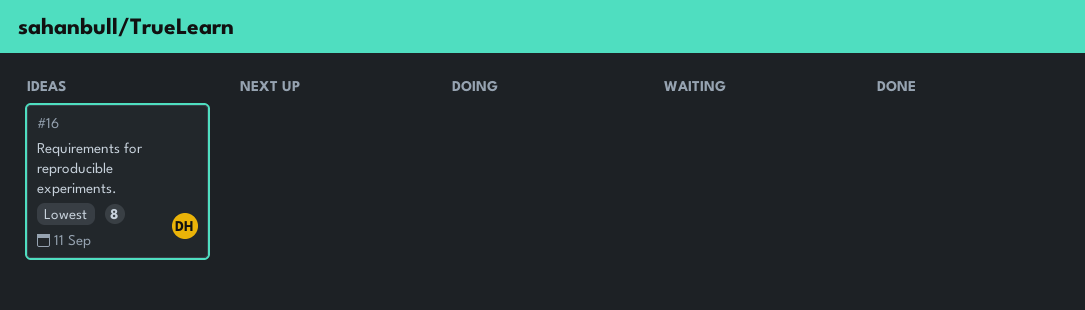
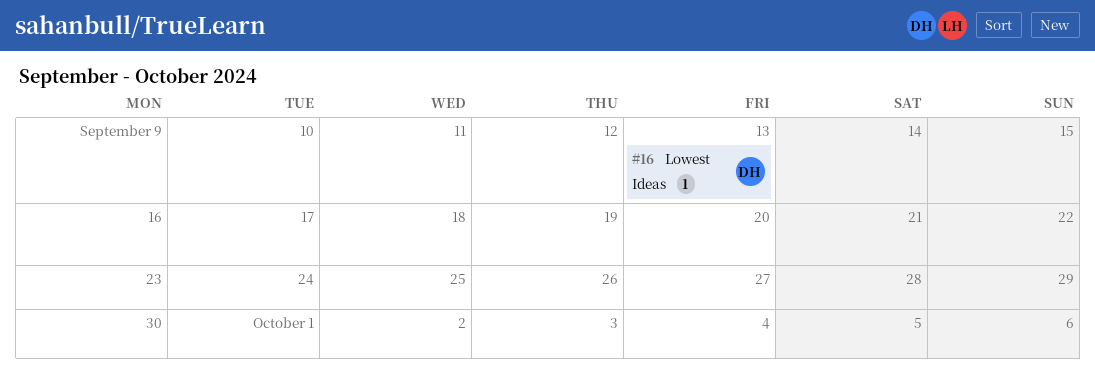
#16, estimate: 8 -> 1
#16, due: Sep 11 -> Sep 13

